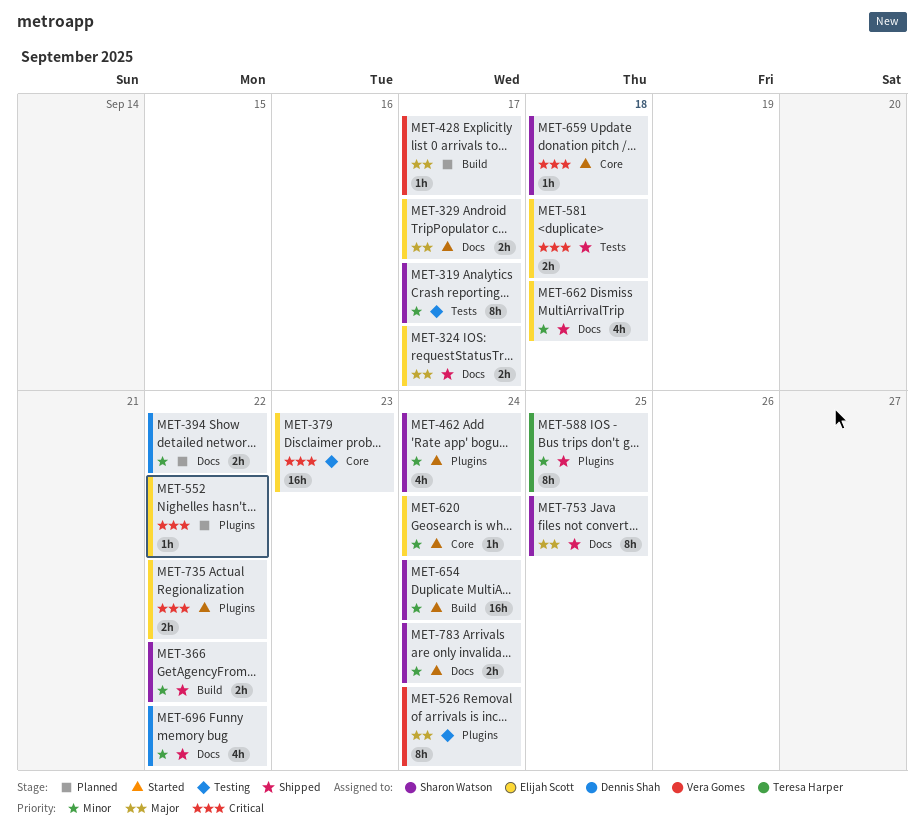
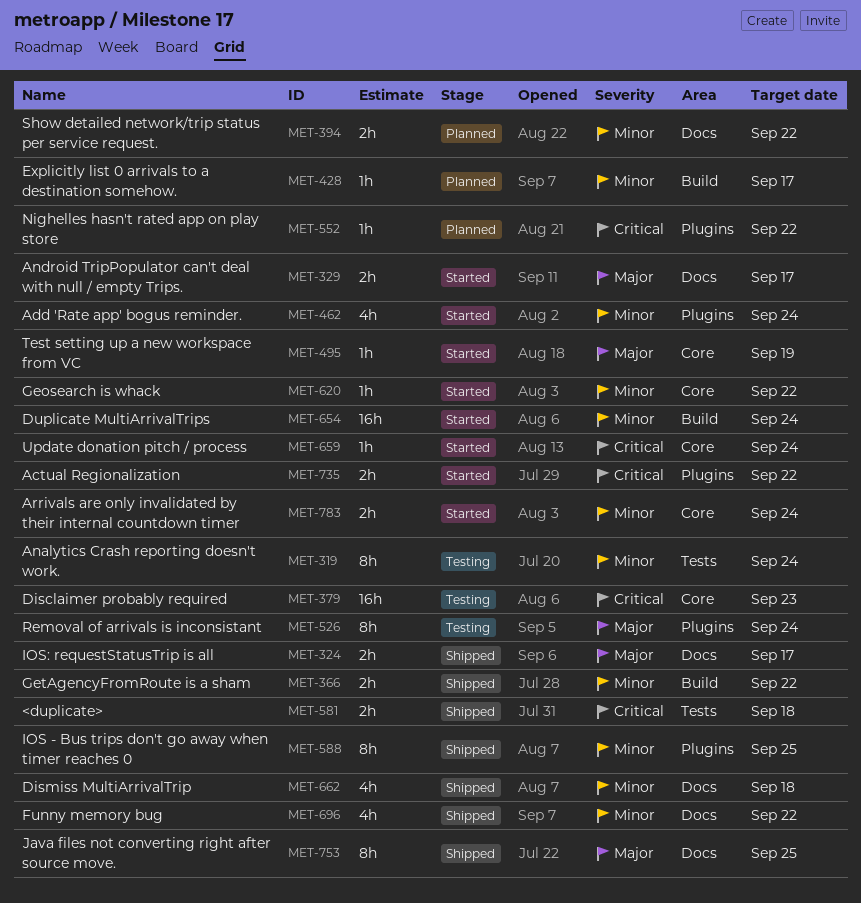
MET-319, due: Sep 17 -> Sep 24
MET-428, priority: Major -> Minor
MET-495: none -> present
MET-620, due: Sep 24 -> Sep 22
MET-659, due: Sep 18 -> Sep 24
MET-783, label: Docs -> Core

